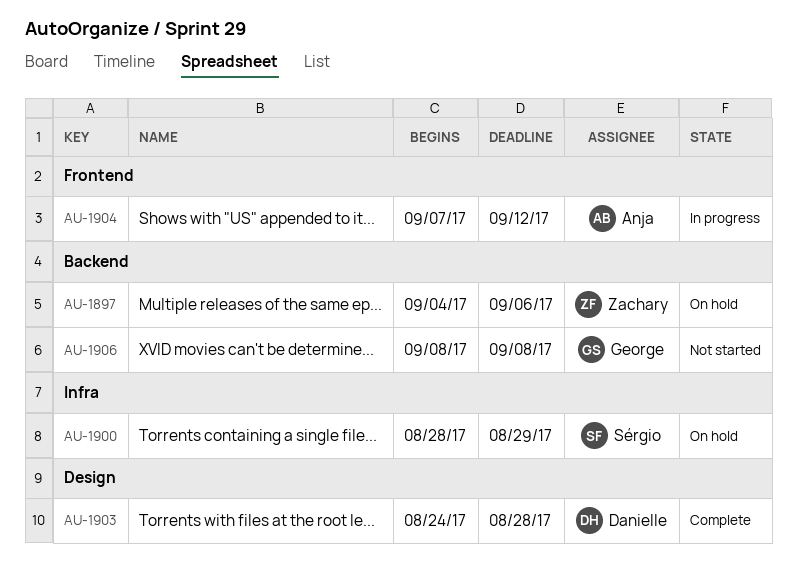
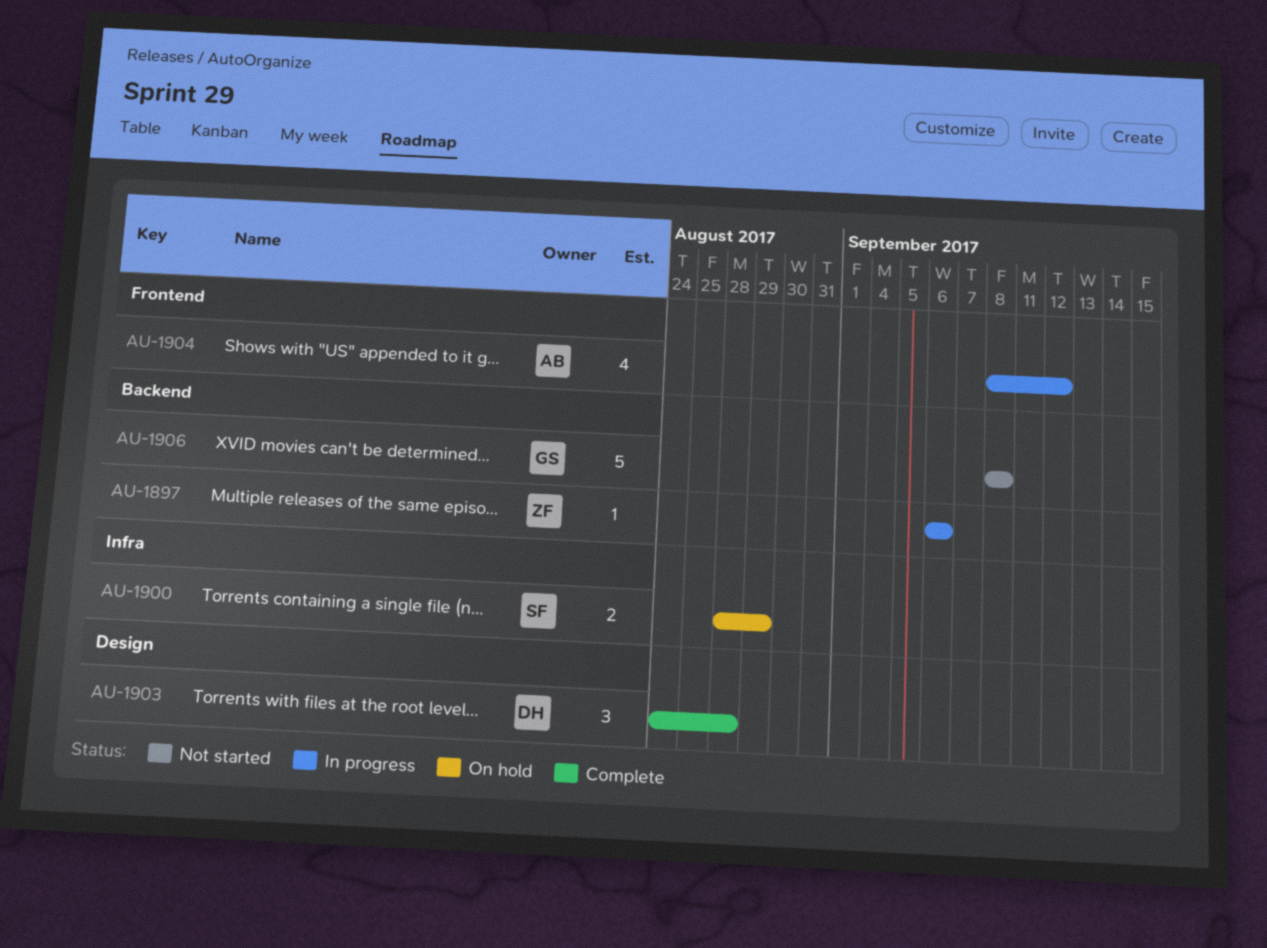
AU-1897, status: On hold -> In progress
AU-1897, start: Sep 4 -> Sep 6
AU-1904, start: Sep 7 -> Sep 8

